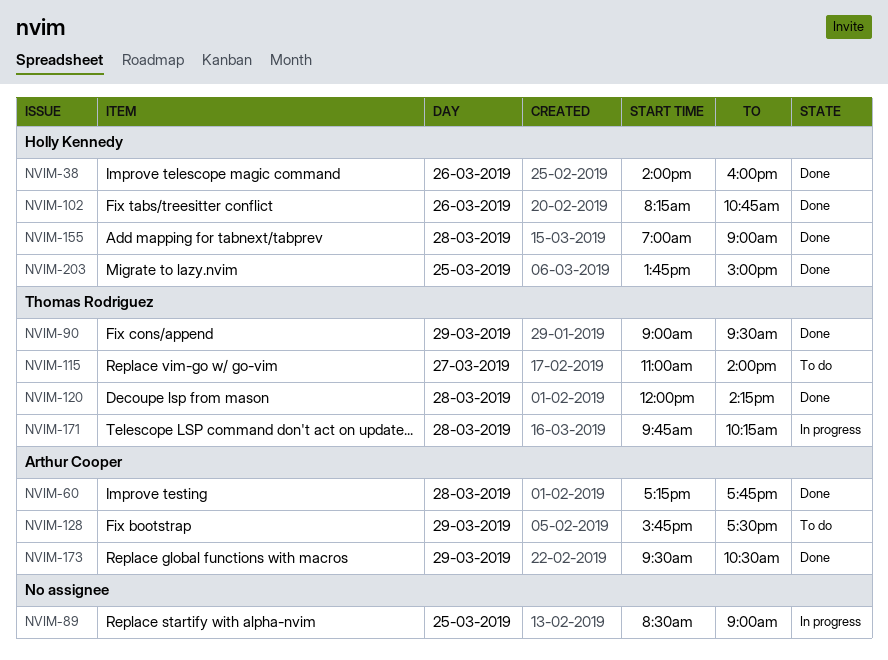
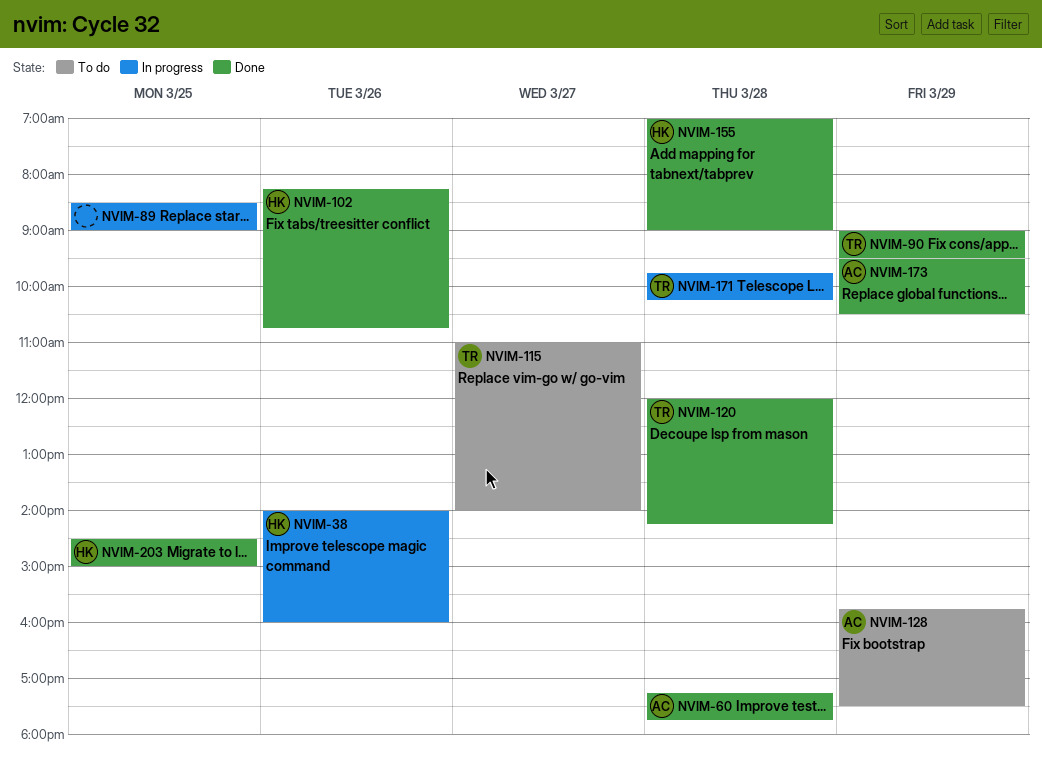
NVIM-38, status: Done -> In progress
NVIM-203, begins: 13:45 -> 14:30

